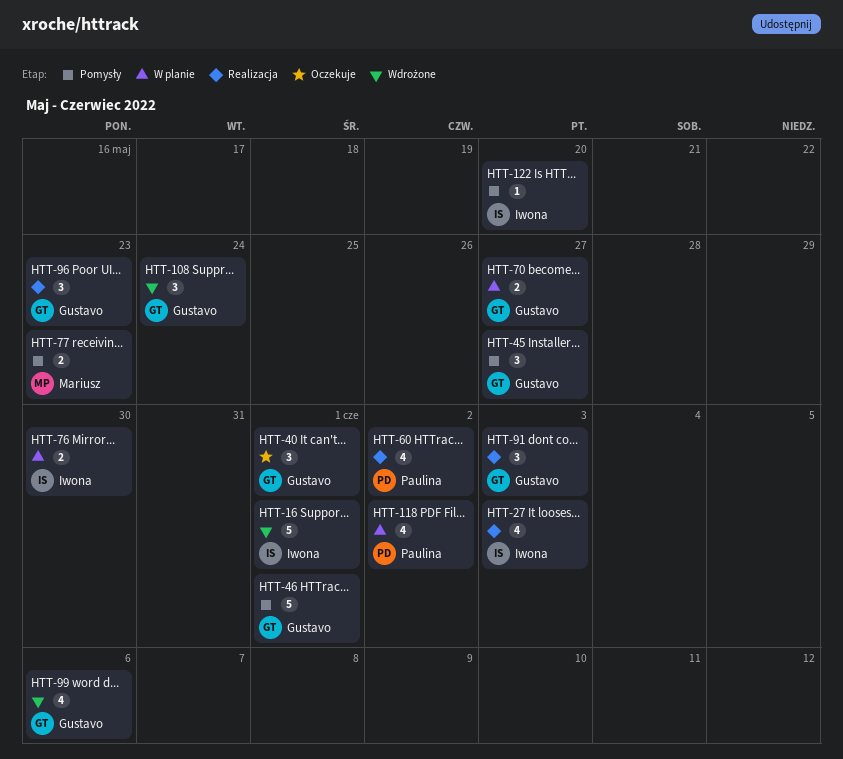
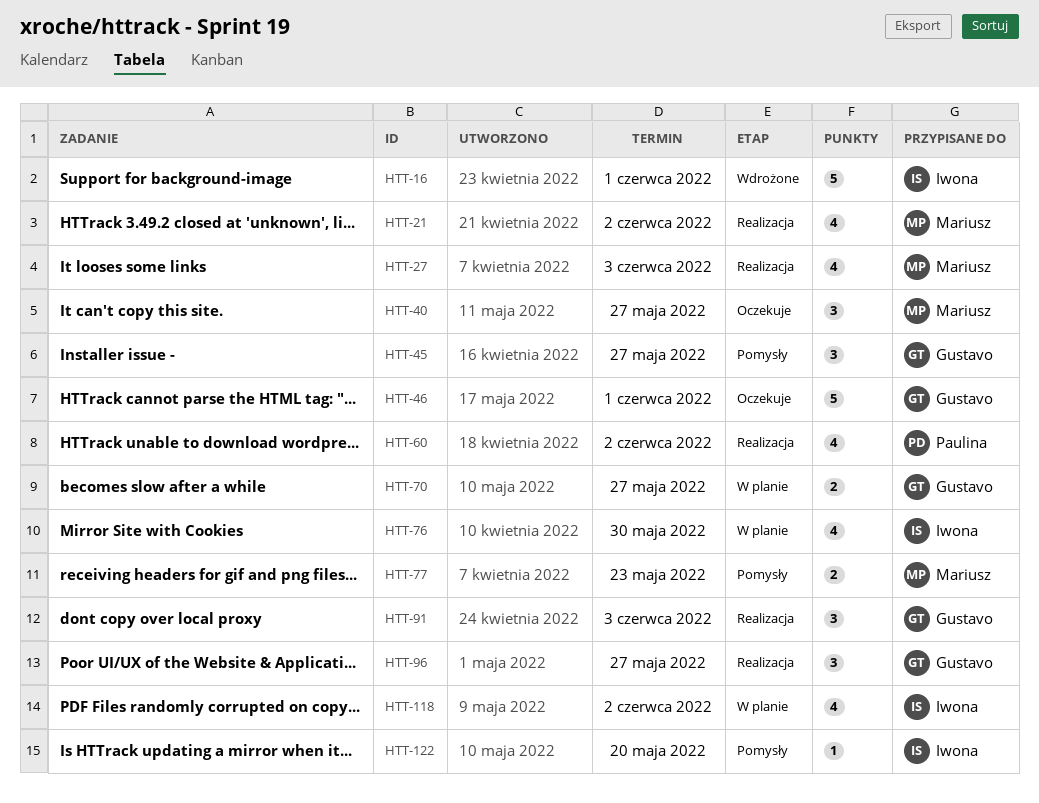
HTT-21: none -> present
HTT-27, owner: Iwona -> Mariusz
HTT-40, owner: Gustavo -> Mariusz
HTT-40, due: Jun 1 -> May 27
HTT-46, status: Pomysły -> Oczekuje
HTT-76, estimate: 2 -> 4
HTT-96, due: May 23 -> May 27
HTT-99: present -> none
HTT-108: present -> none
HTT-118, owner: Paulina -> Iwona

